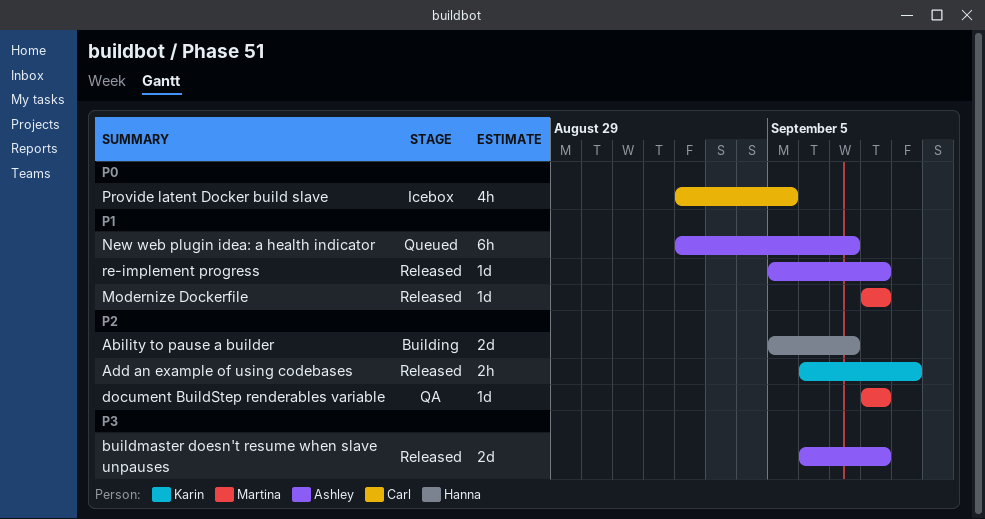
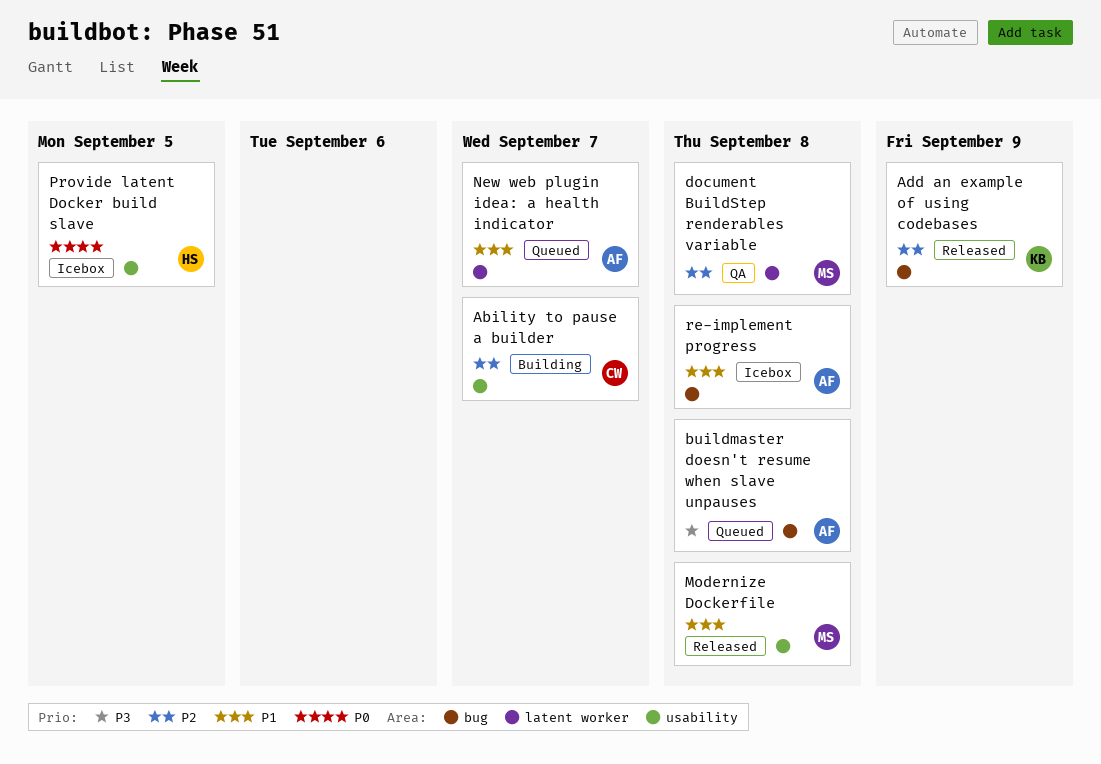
Ability to pause a builder, owner: Hanna -> Carl
buildmaster doesn't resume when slave unpauses, status: Released -> Queued
Provide latent Docker build slave, owner: Carl -> Hanna
re-implement progress, status: Released -> Icebox

